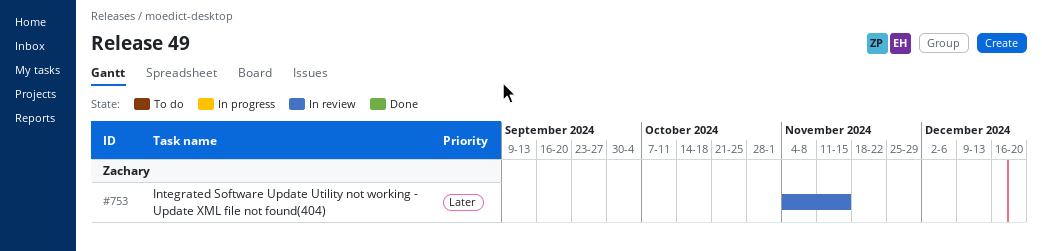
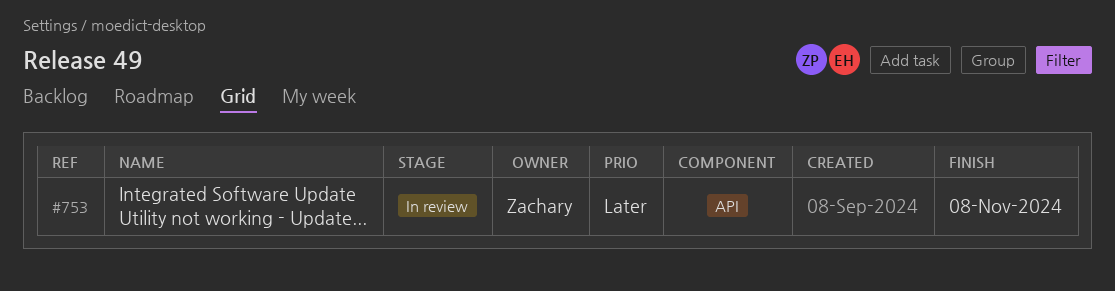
#753, due: Nov 15 -> Nov 8

